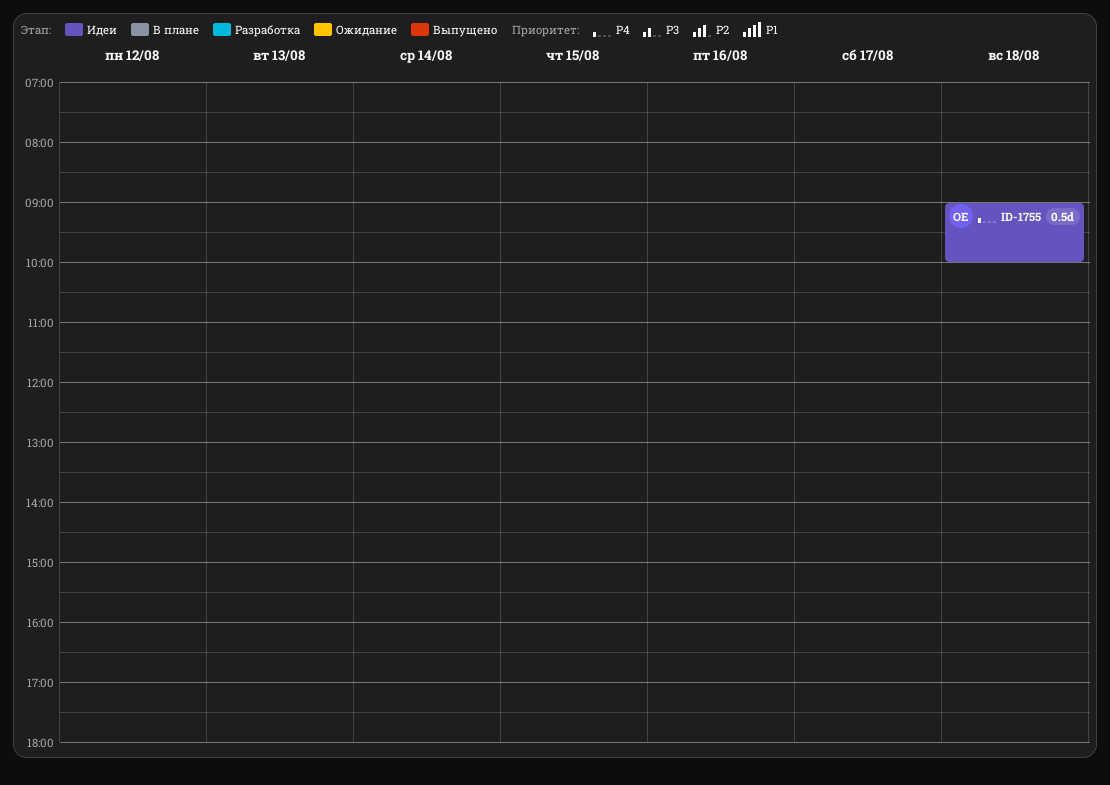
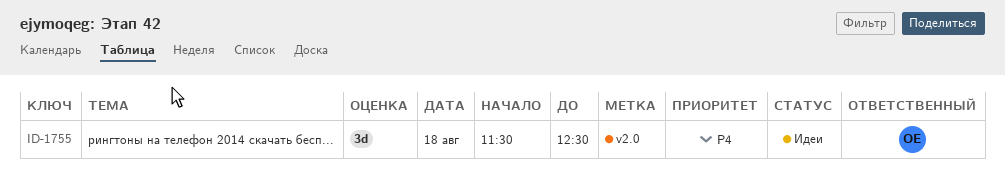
ID-1755, estimate: 0.5d -> 3d
ID-1755, begins: 09:00 -> 11:30
ID-1755, ends: 10:00 -> 12:30

